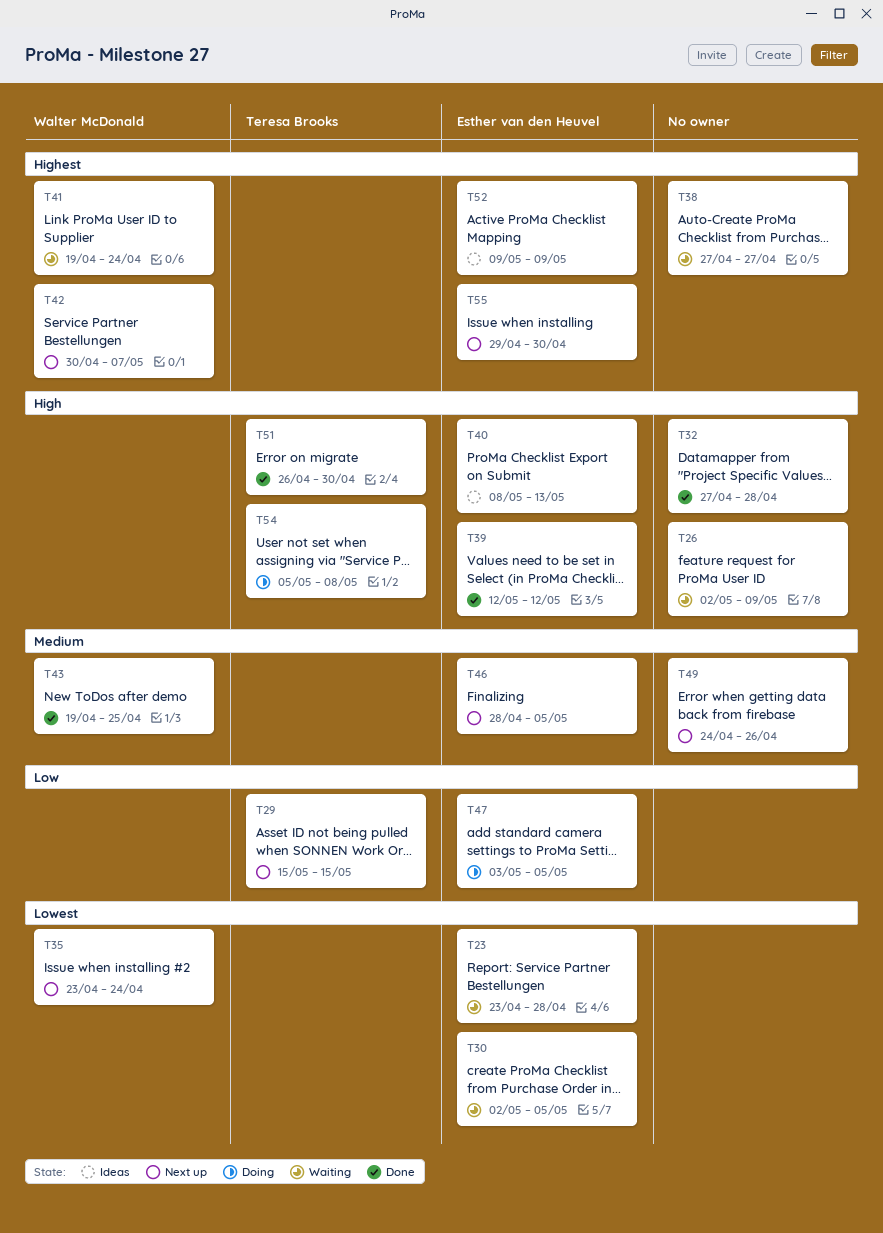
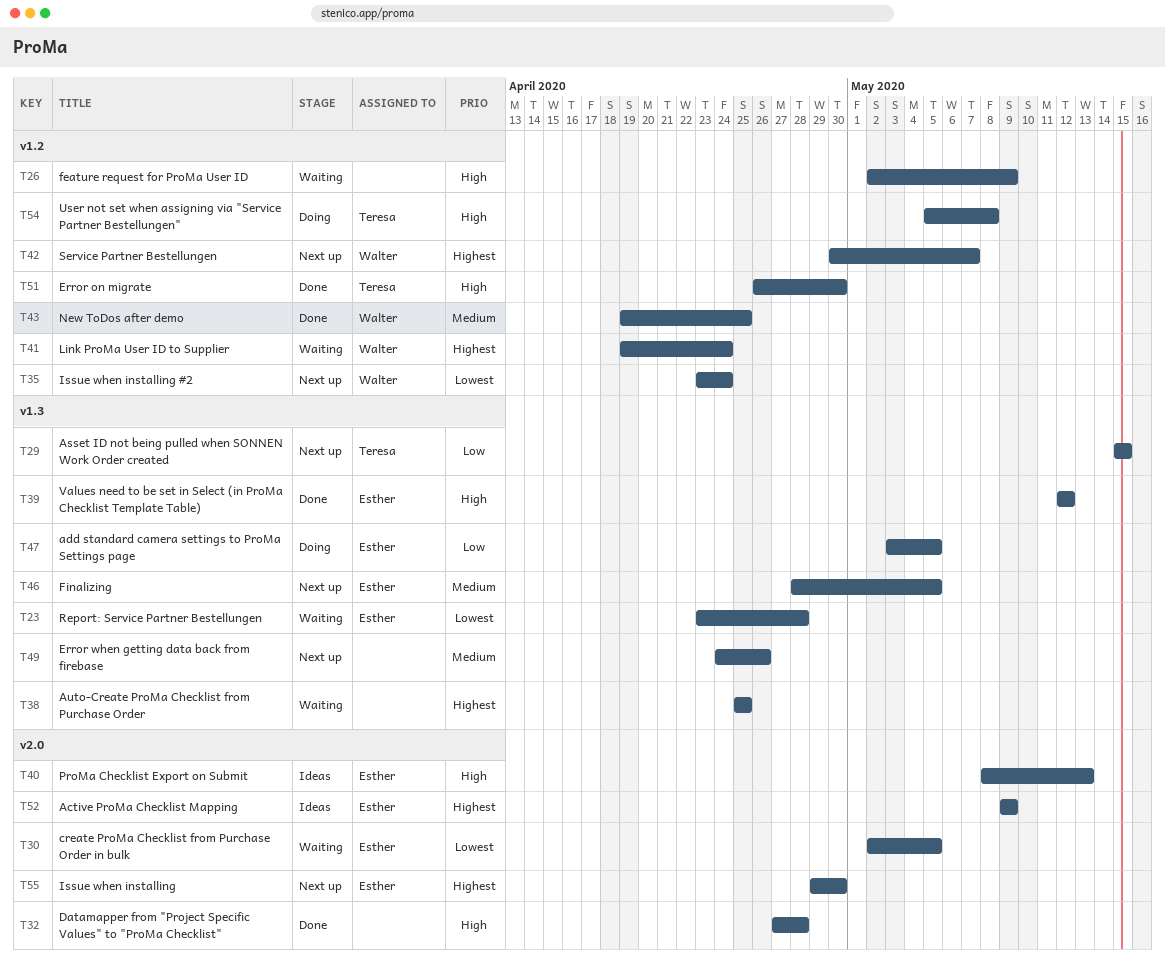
T38, start: Apr 27 -> Apr 25
T38, due: Apr 27 -> Apr 25

